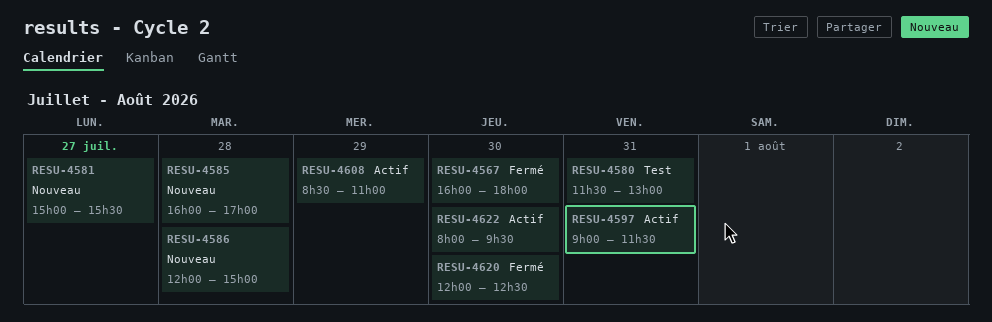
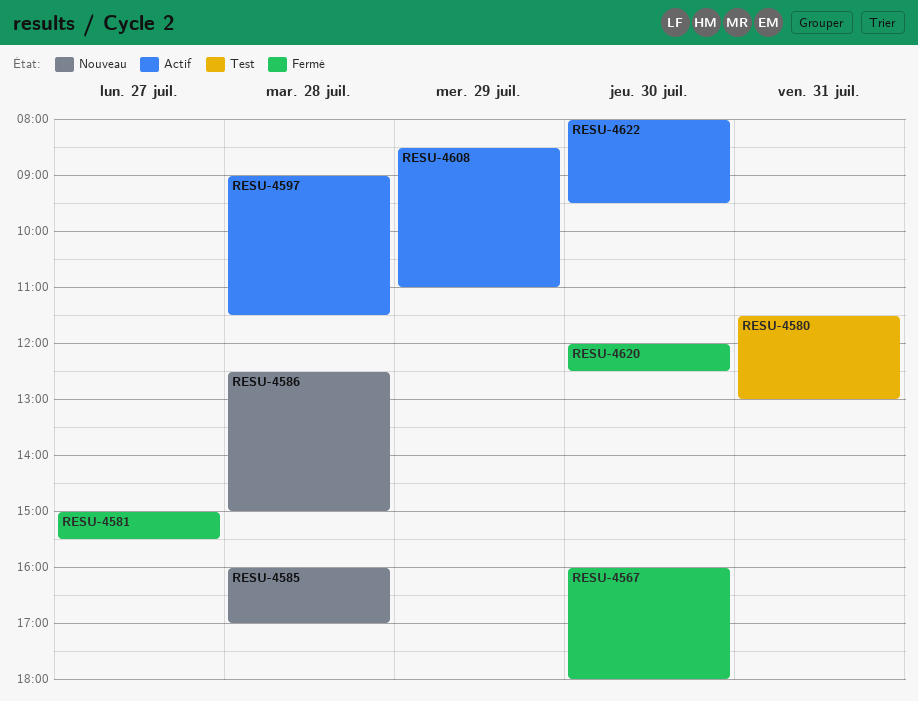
RESU-4581, status: Nouveau -> Fermé
RESU-4586, begins: 12:00 -> 12:30
RESU-4597, day: Jul 31 -> Jul 28

